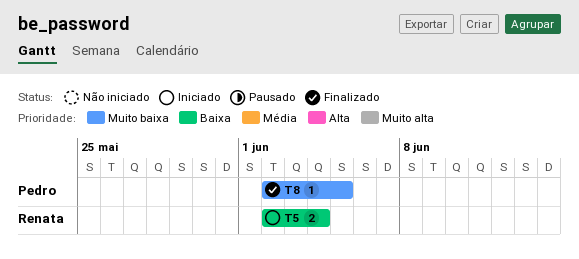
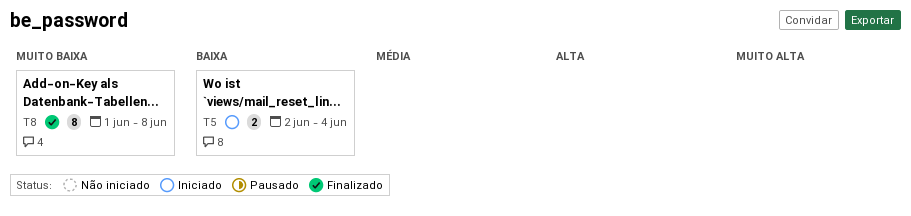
T8, estimate: 1 -> 8
T8, start: Jun 2 -> Jun 1
T8, due: Jun 5 -> Jun 8

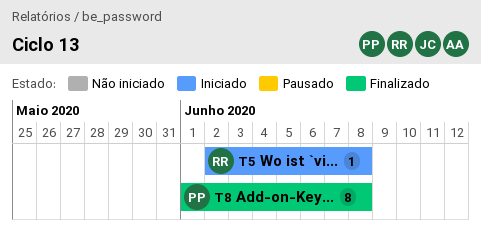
T5, estimate: 2 -> 1
T5, due: Jun 4 -> Jun 8

